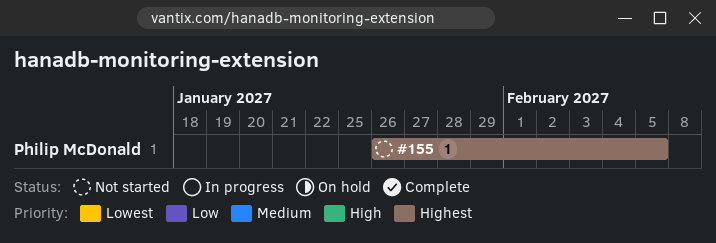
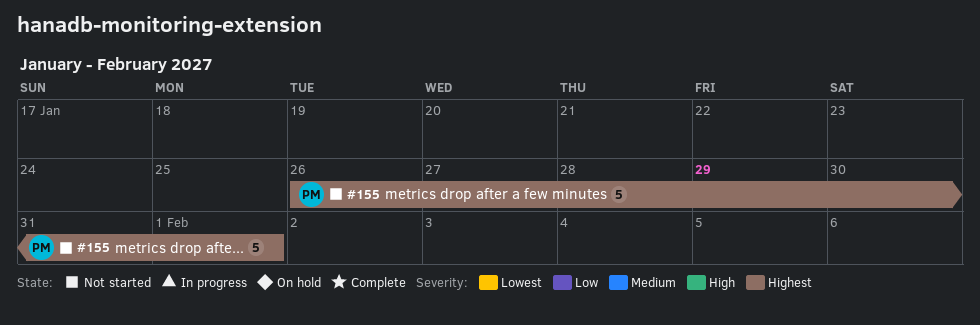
#155, estimate: 1 -> 5
#155, due: Feb 5 -> Feb 1

